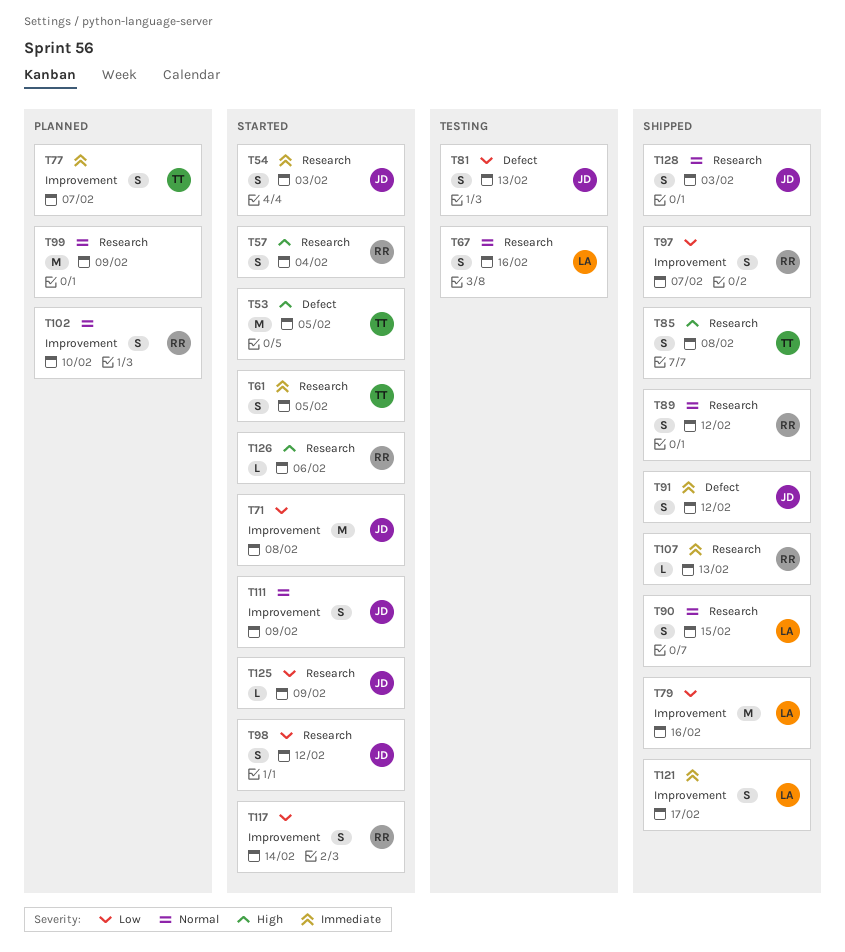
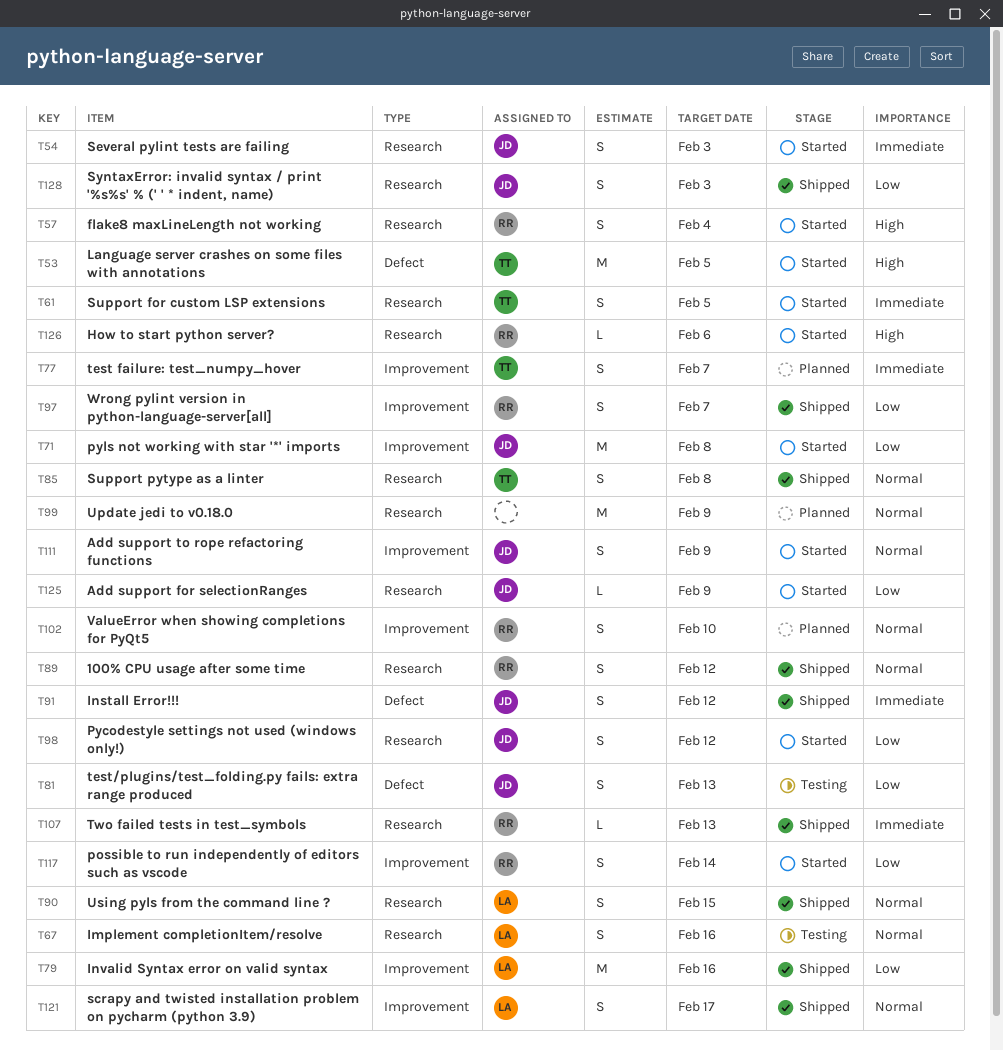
T85, priority: High -> Normal
T121, priority: Immediate -> Normal
T128, priority: Normal -> Low

